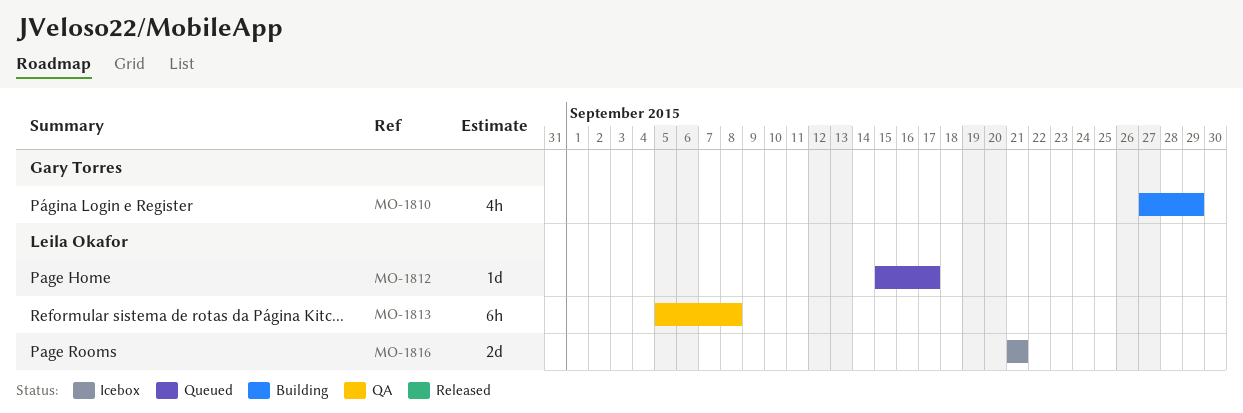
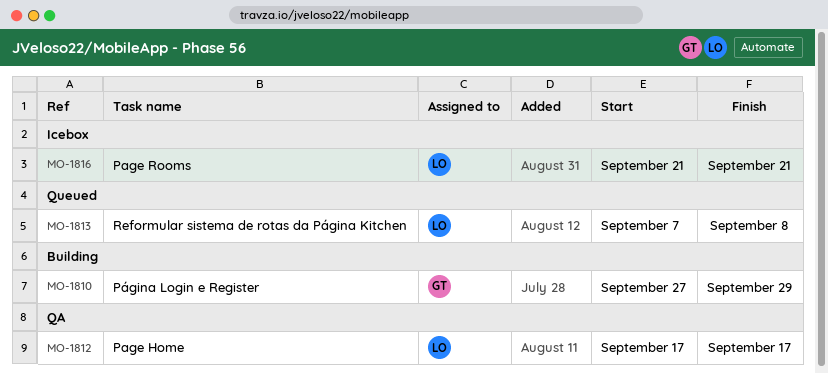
MO-1812, status: Queued -> QA
MO-1812, start: Sep 15 -> Sep 17
MO-1813, status: QA -> Queued
MO-1813, start: Sep 5 -> Sep 7

